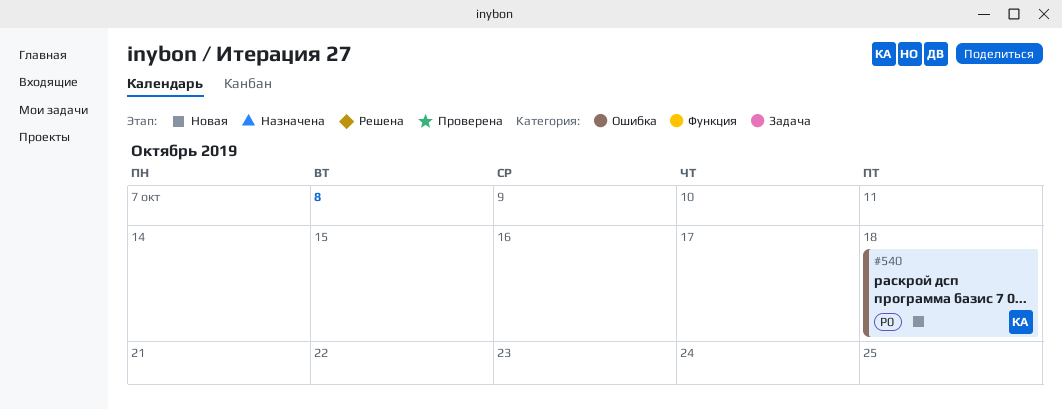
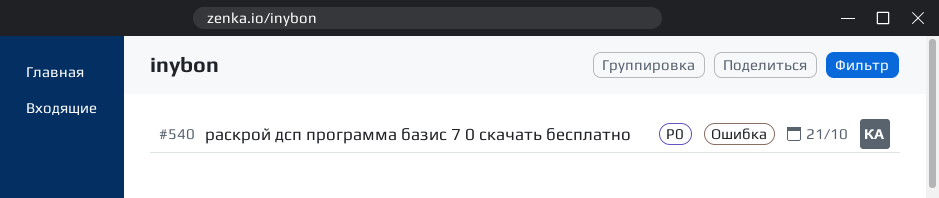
#540, due: Oct 18 -> Oct 21

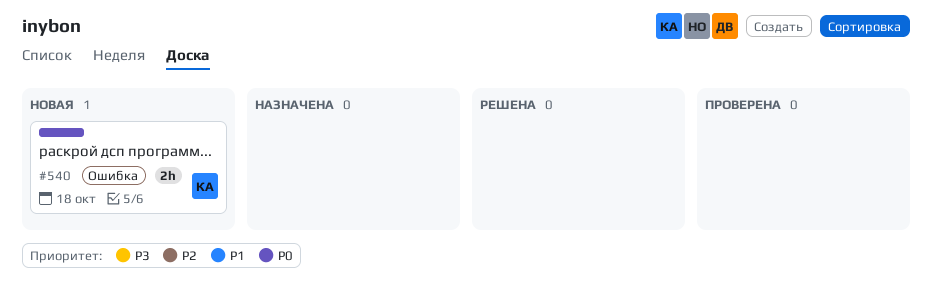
#540, due: Oct 21 -> Oct 18

